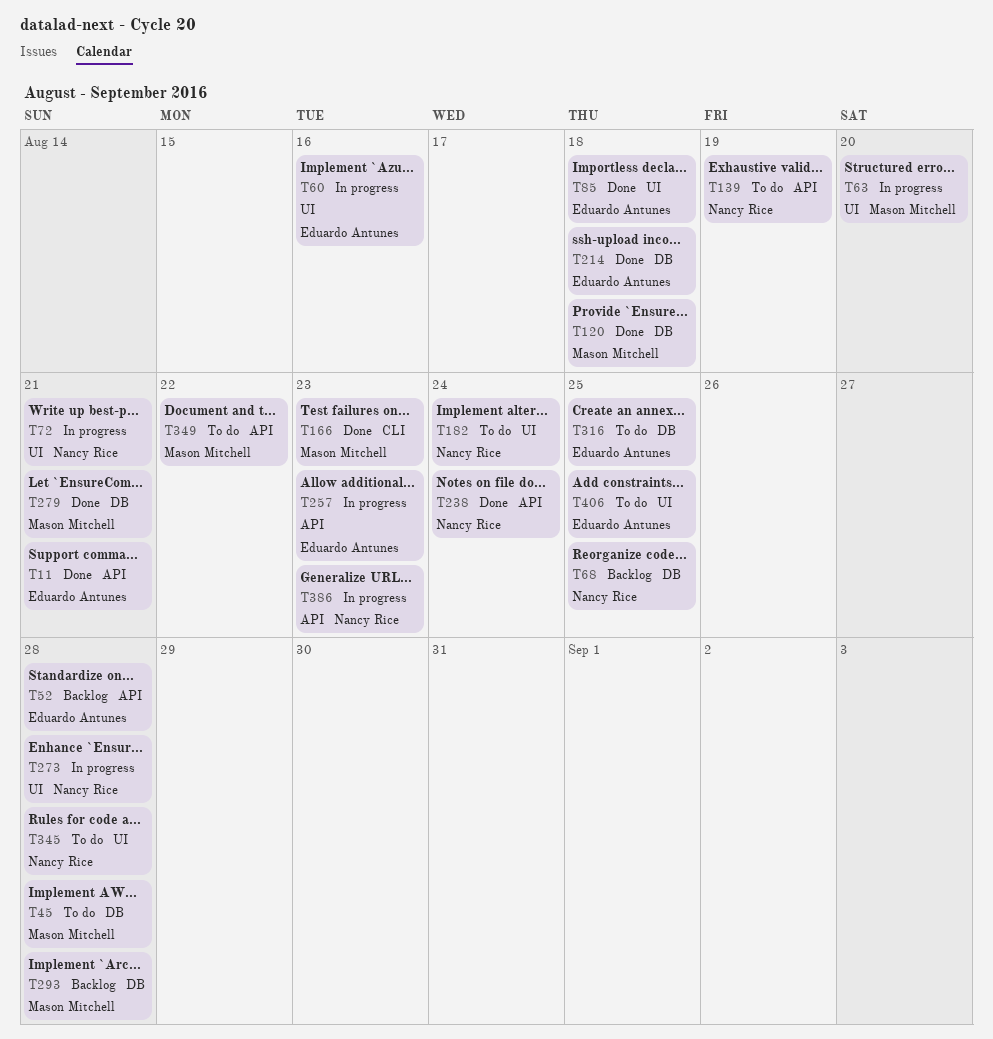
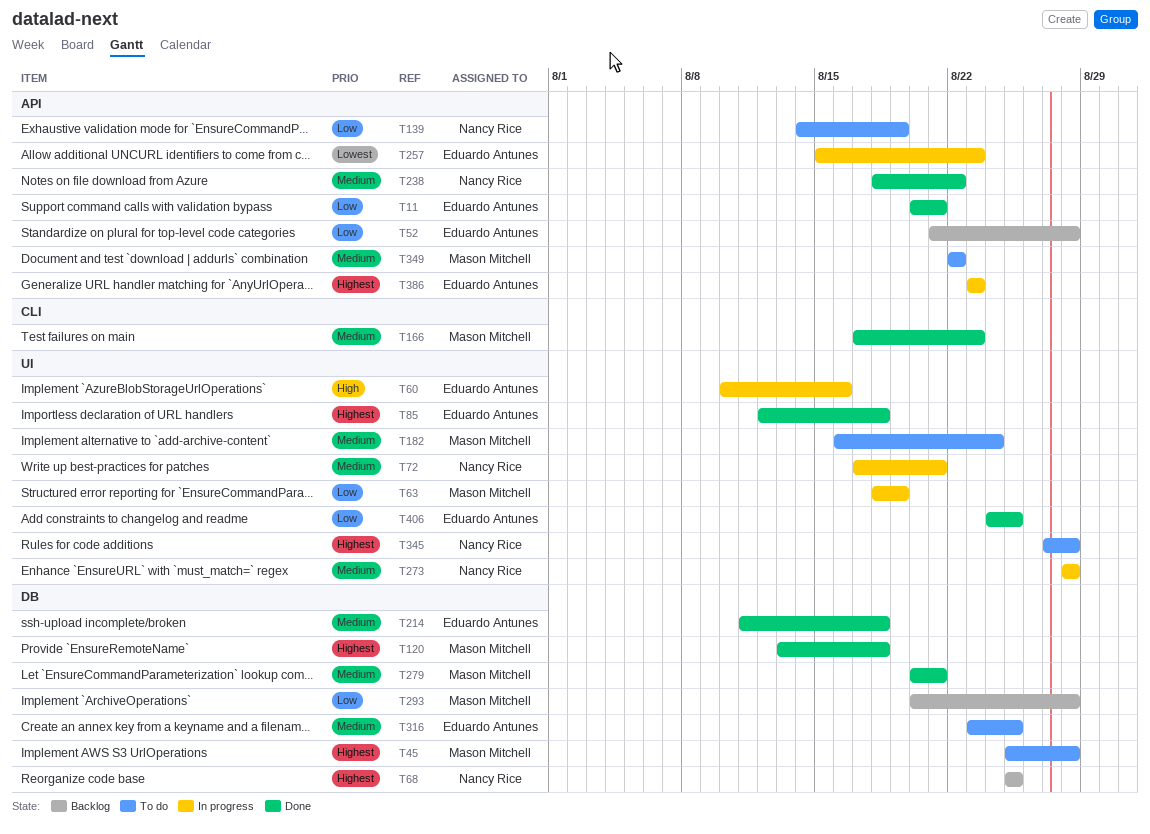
T63, due: Aug 20 -> Aug 19
T182, owner: Nancy Rice -> Mason Mitchell
T238, due: Aug 24 -> Aug 22
T386, owner: Nancy Rice -> Eduardo Antunes
T406, status: To do -> Done

